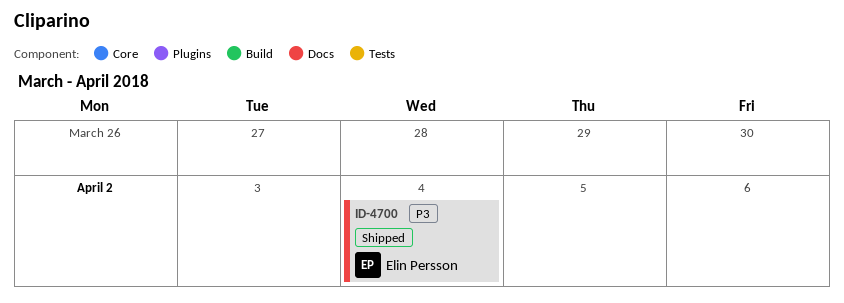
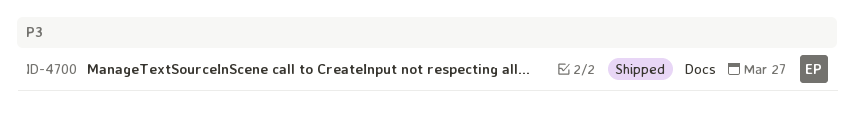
ID-4700, due: Apr 4 -> Mar 27

